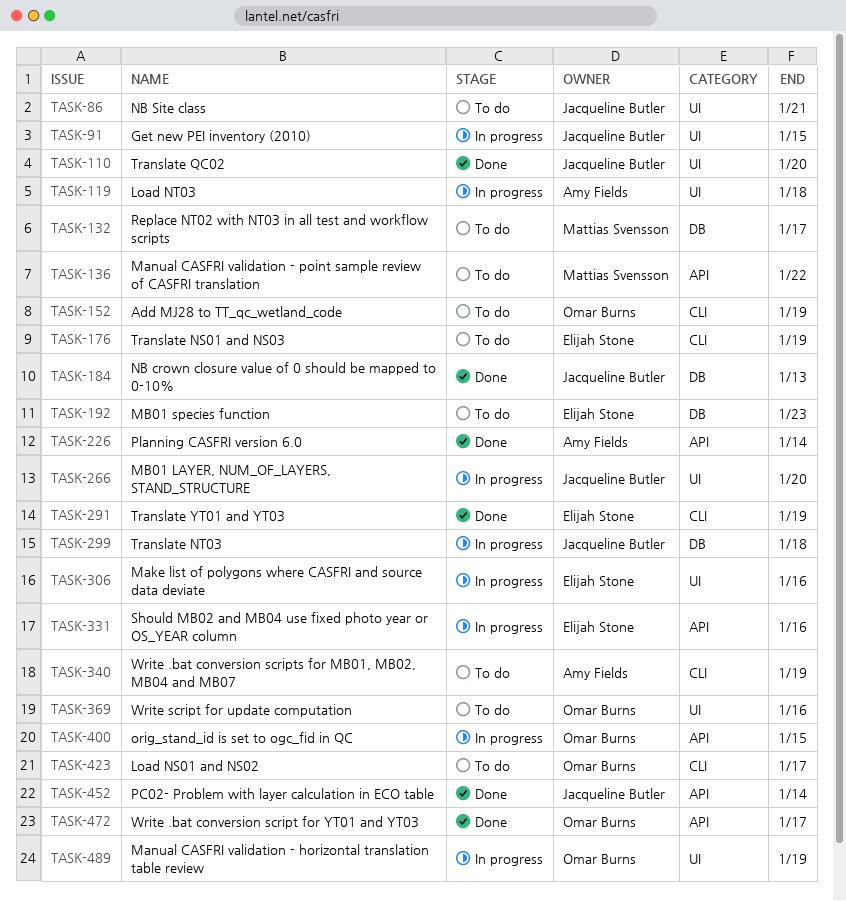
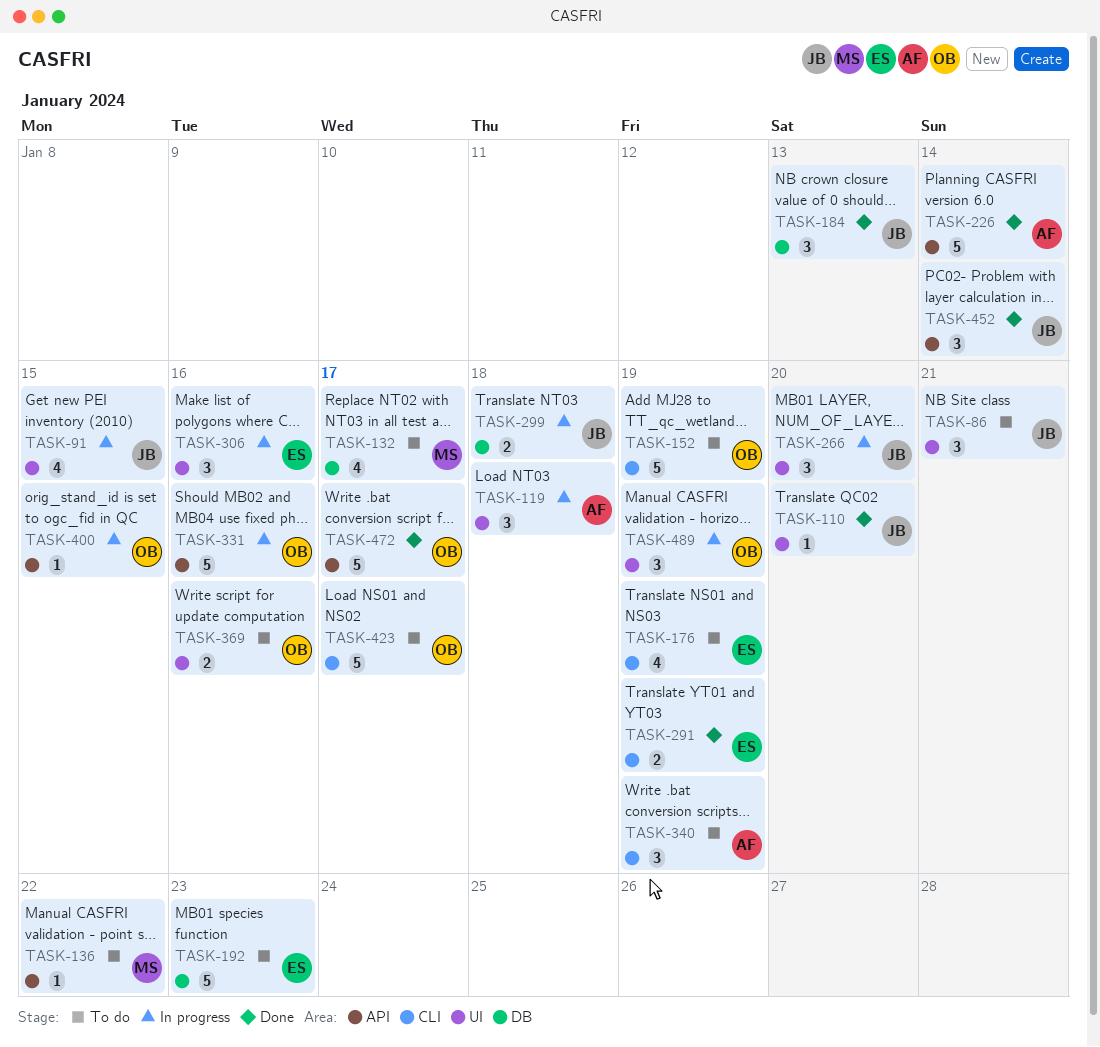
TASK-331, owner: Elijah Stone -> Omar Burns

